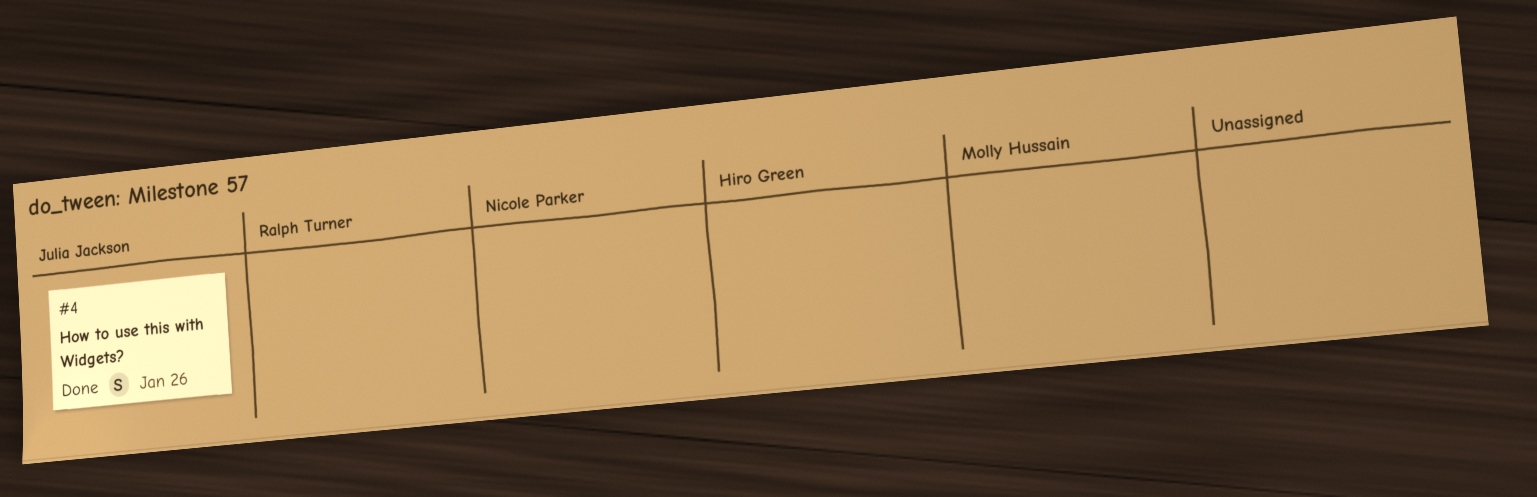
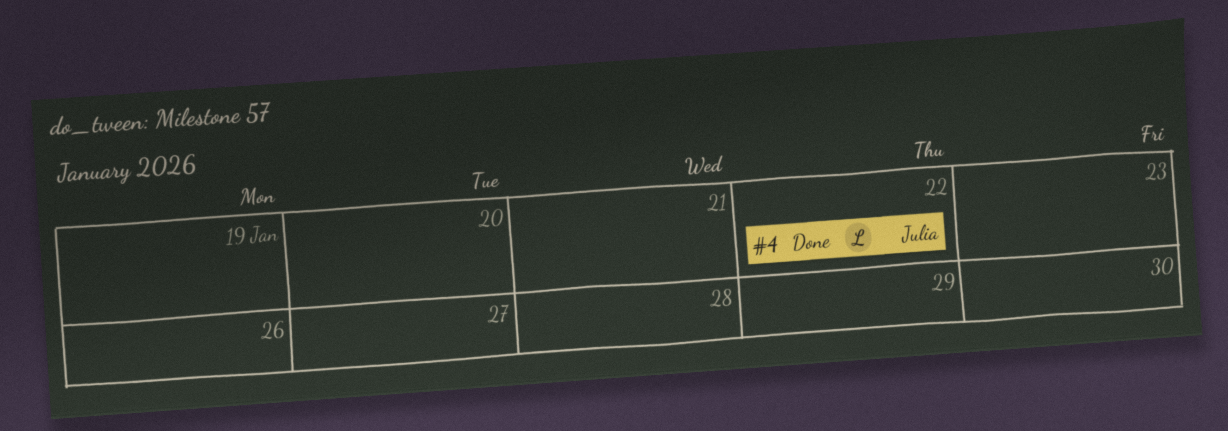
#4, estimate: S -> L
#4, due: Jan 26 -> Jan 22

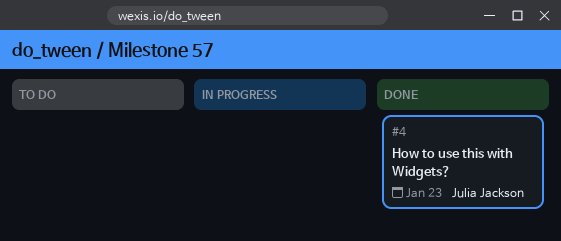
#4, due: Jan 22 -> Jan 23

